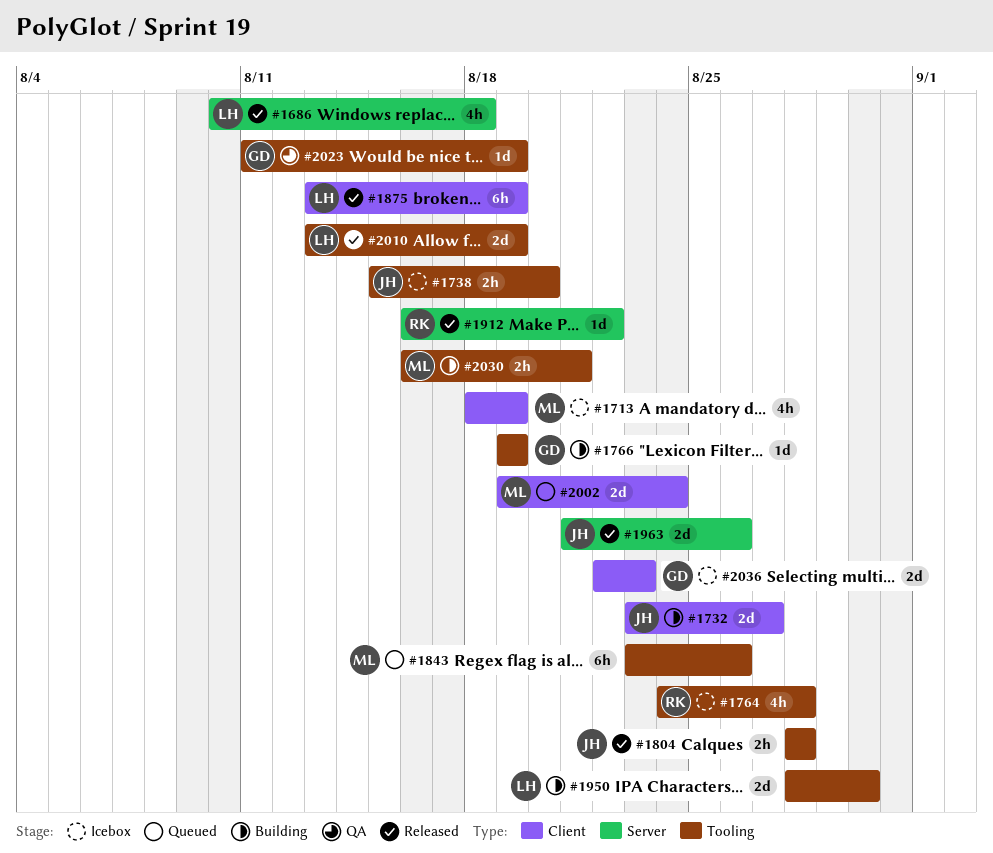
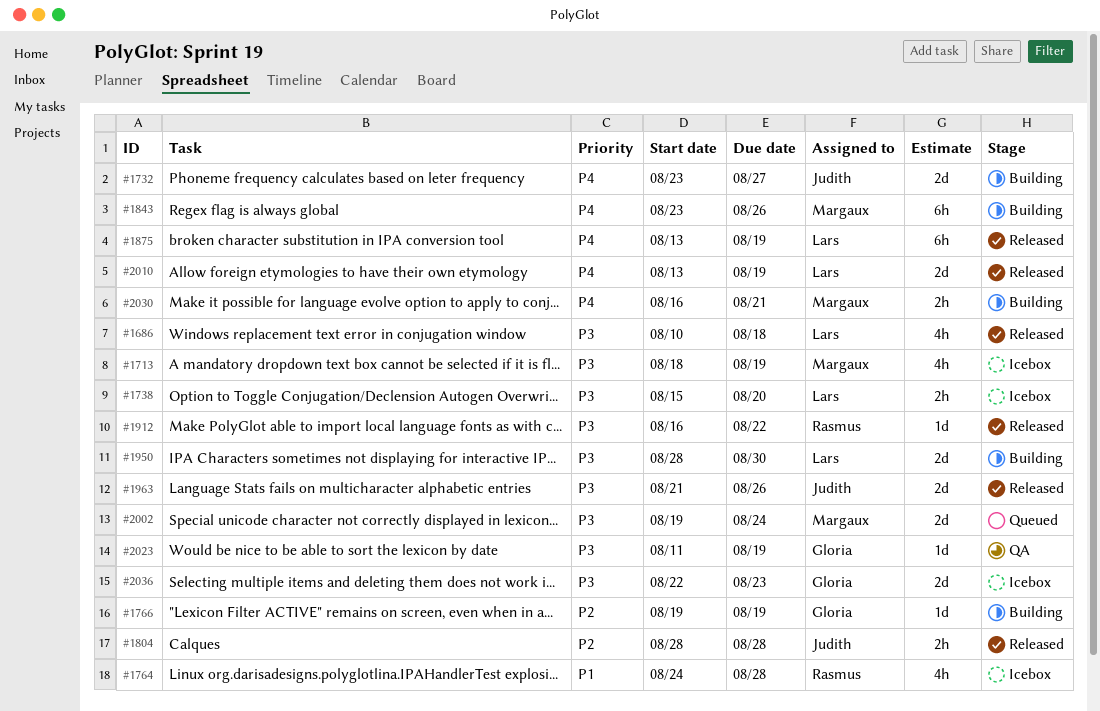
#1738, owner: Judith -> Lars
#1843, status: Queued -> Building

